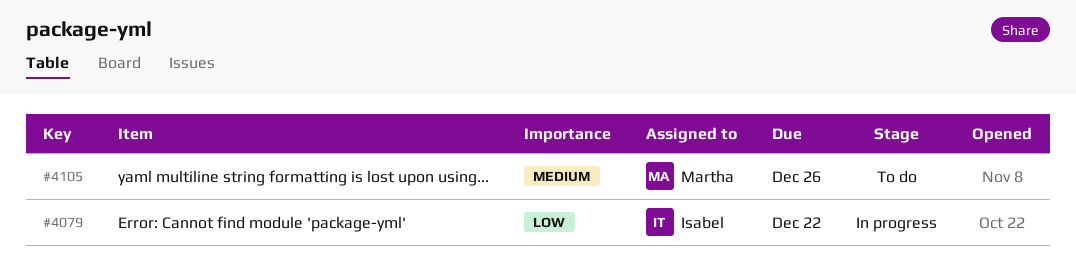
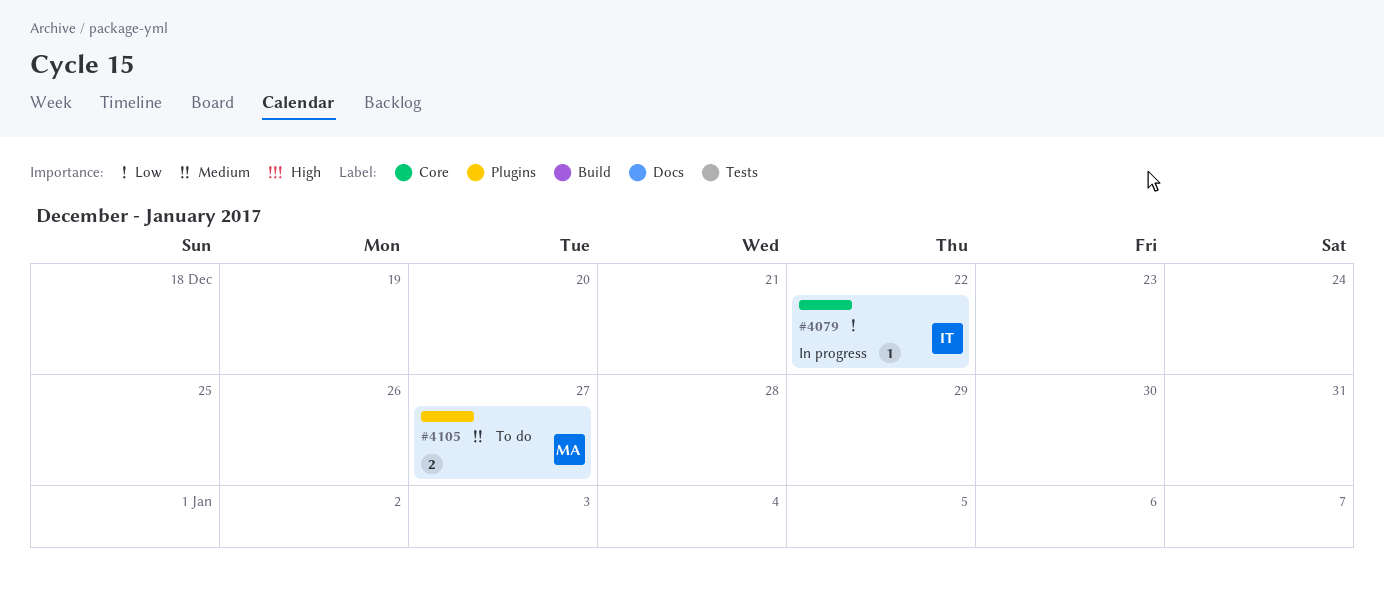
#4105, due: Dec 26 -> Dec 27

